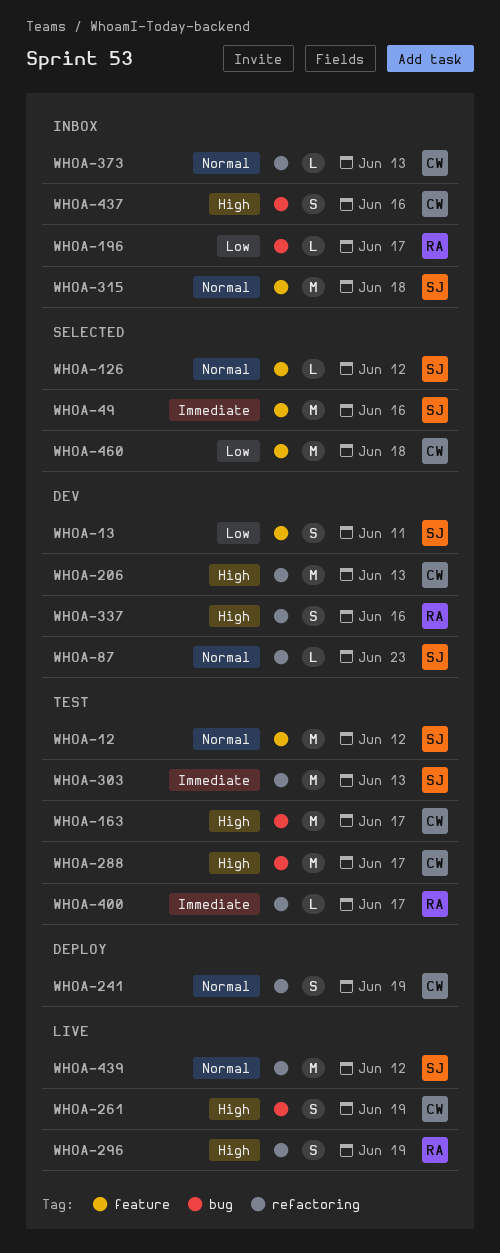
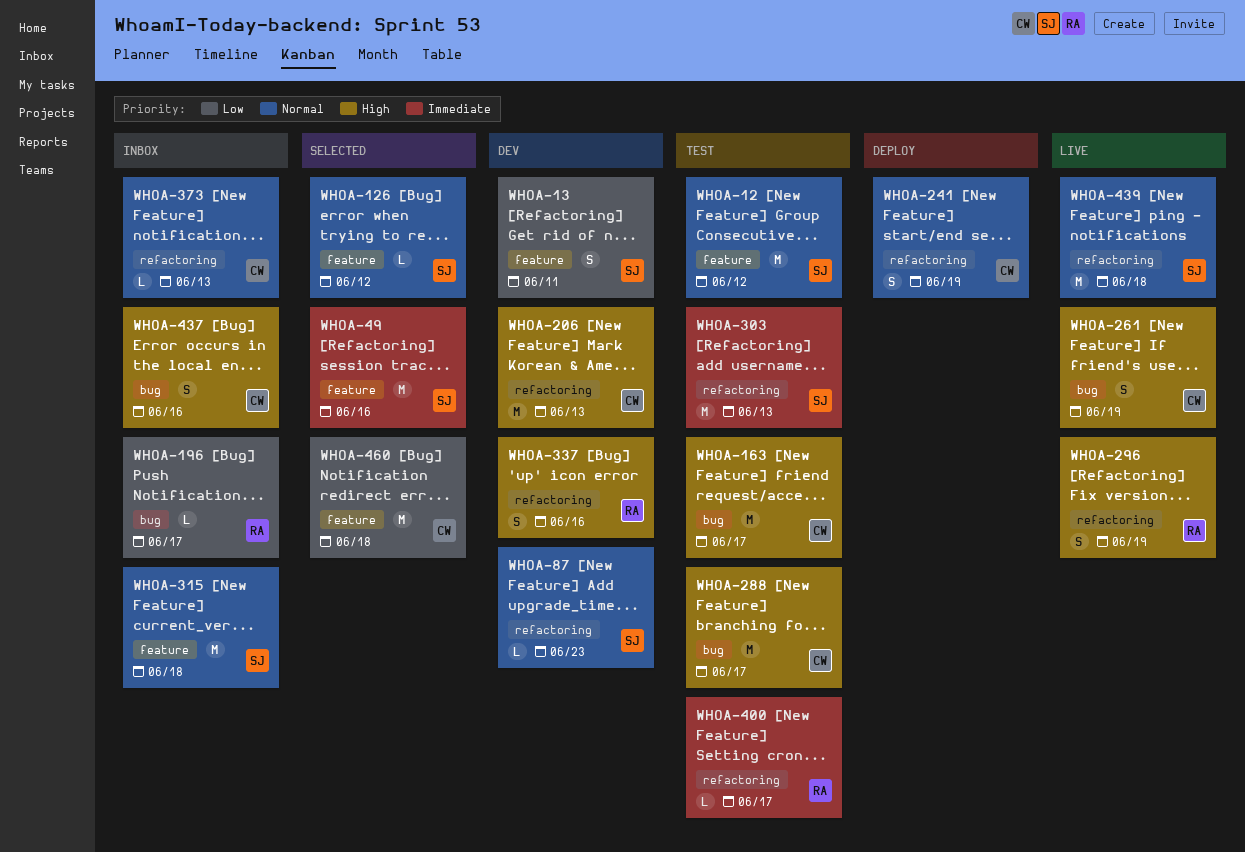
WHOA-439, due: Jun 12 -> Jun 18

